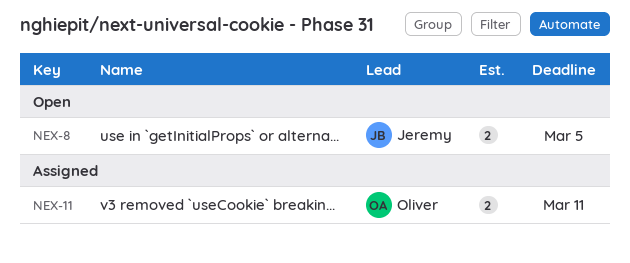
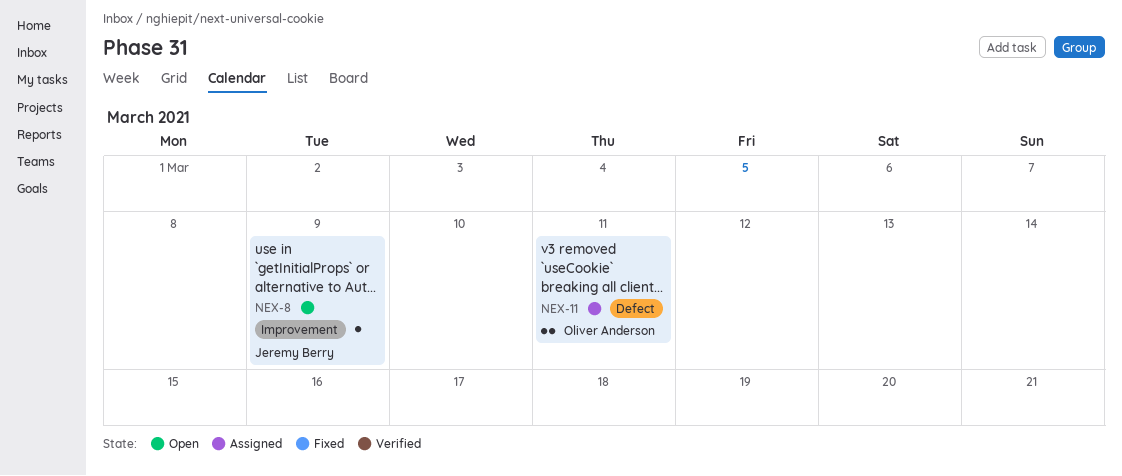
NEX-8, estimate: 2 -> 1
NEX-8, due: Mar 5 -> Mar 9

